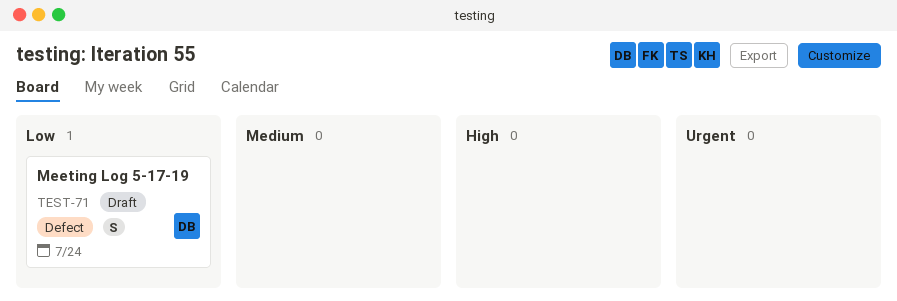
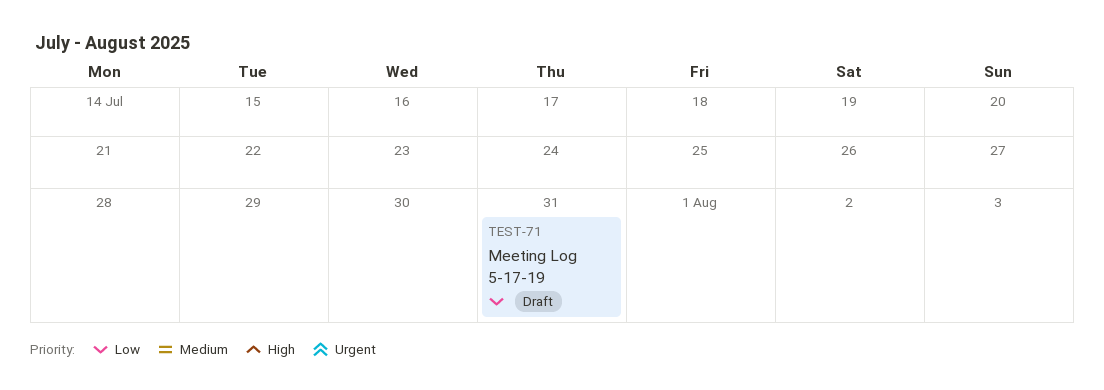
TEST-71, due: Jul 24 -> Jul 31

